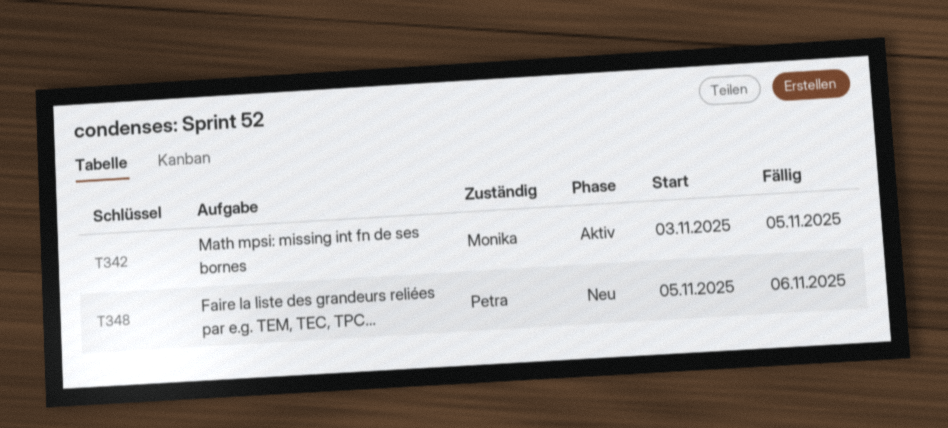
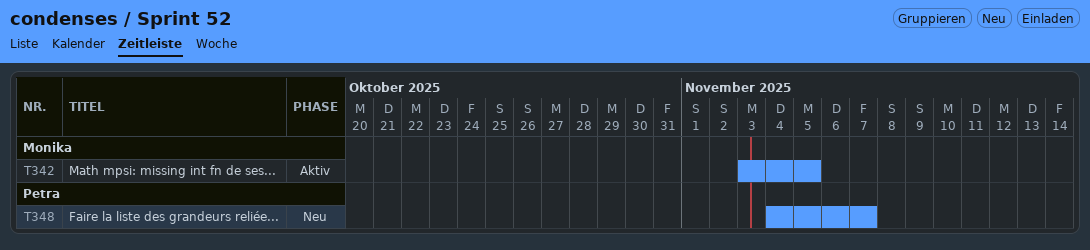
T348, start: Nov 5 -> Nov 4
T348, due: Nov 6 -> Nov 7

